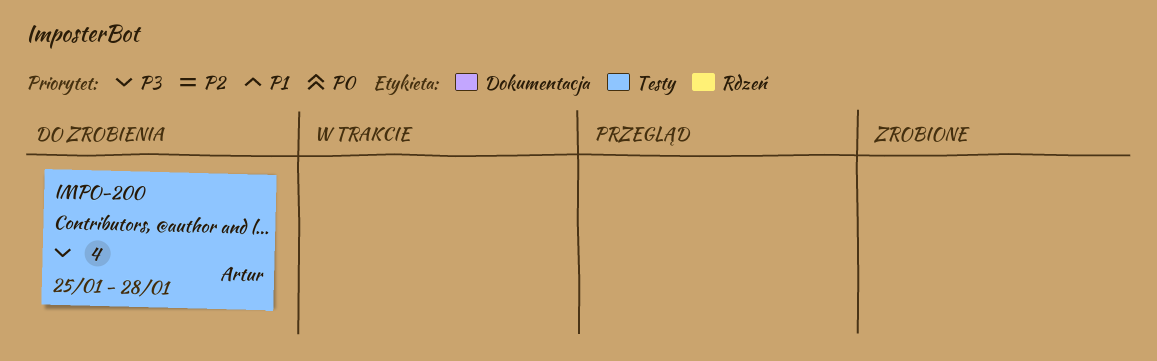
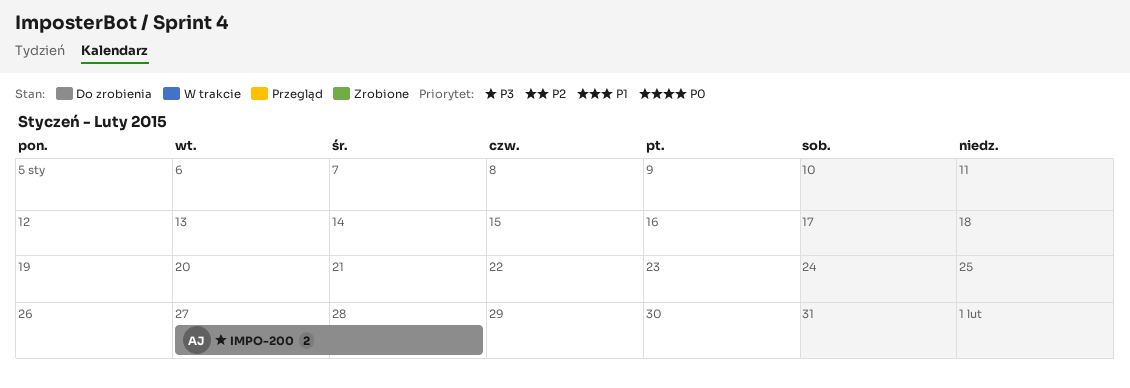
IMPO-200, estimate: 4 -> 2
IMPO-200, start: Jan 25 -> Jan 27

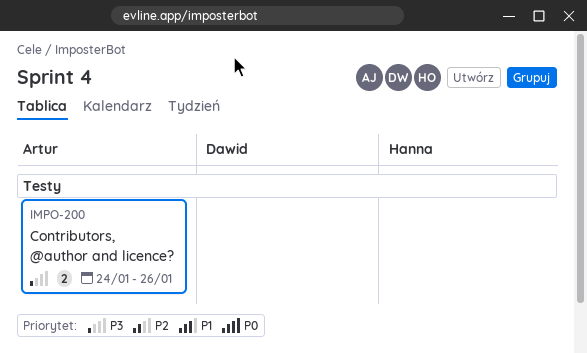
IMPO-200, start: Jan 27 -> Jan 24
IMPO-200, due: Jan 28 -> Jan 26

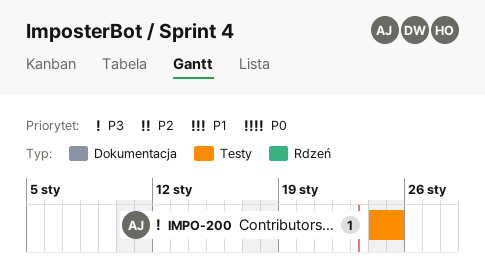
IMPO-200, estimate: 2 -> 1
IMPO-200, due: Jan 26 -> Jan 25

